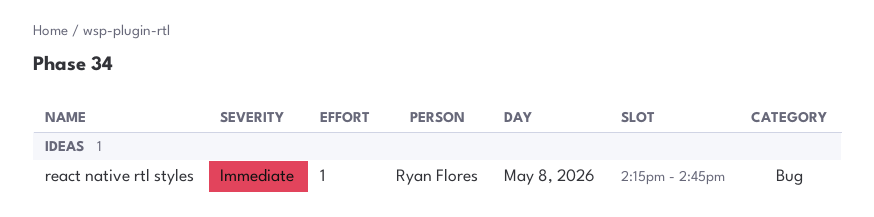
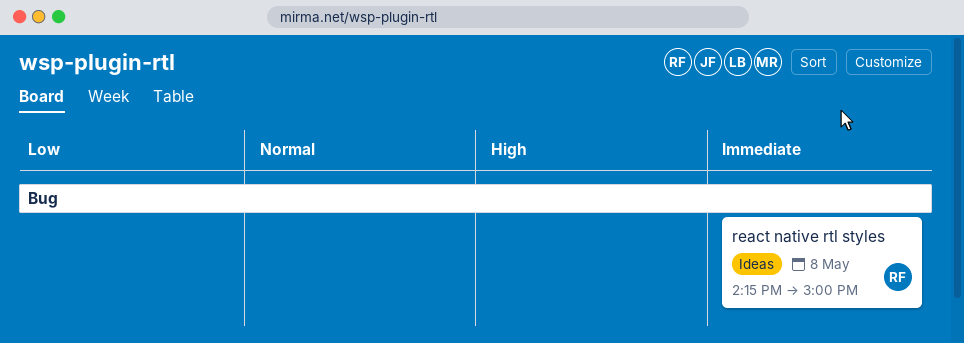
react native rtl styles, ends: 14:45 -> 15:00

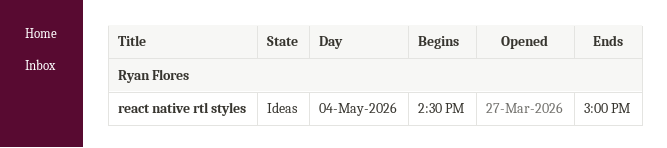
react native rtl styles, day: May 8 -> May 4
react native rtl styles, begins: 14:15 -> 14:30

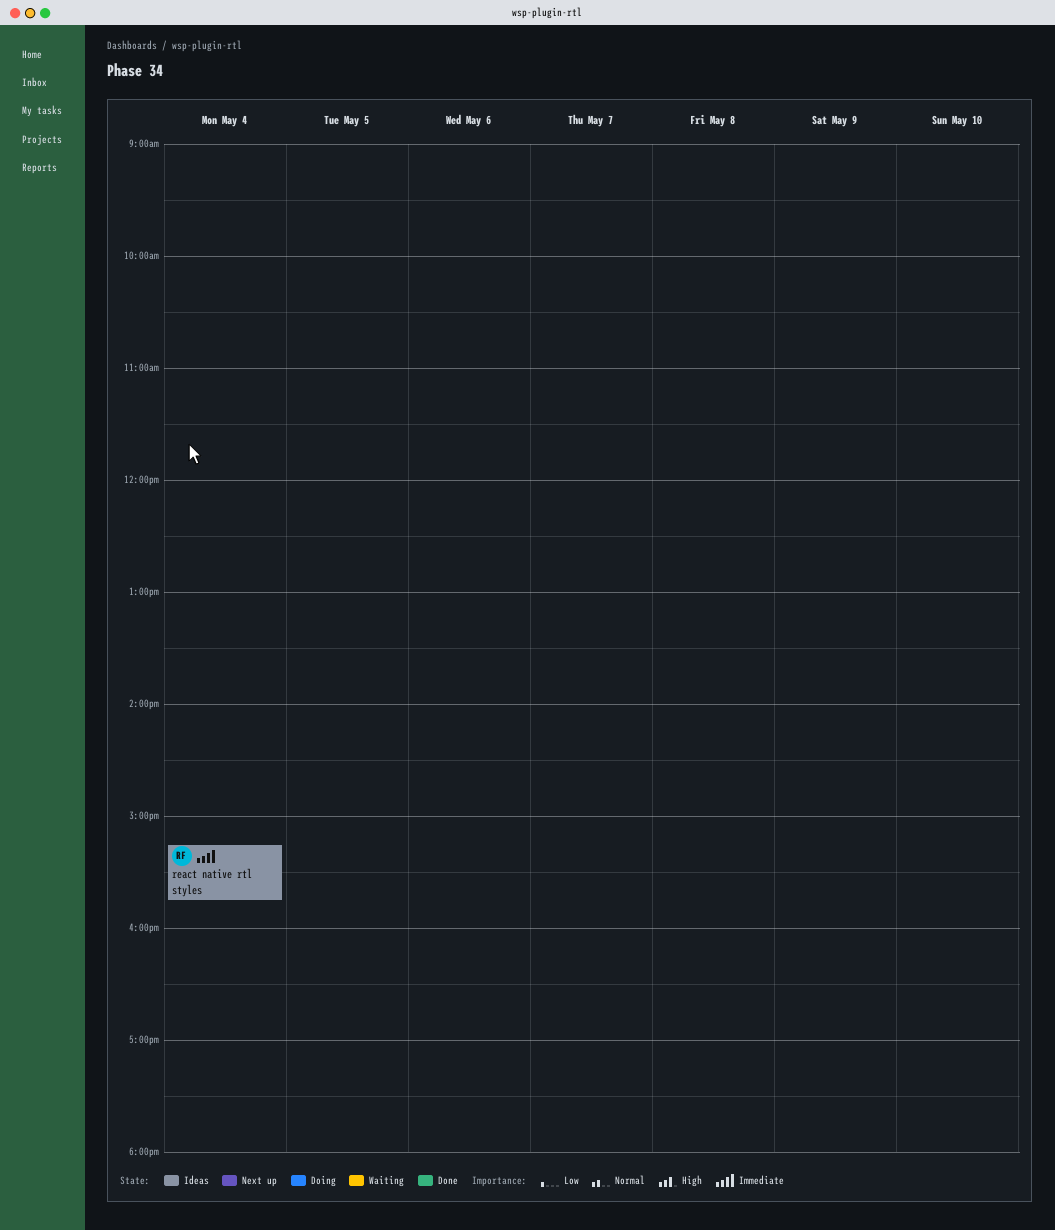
react native rtl styles, begins: 14:30 -> 15:15
react native rtl styles, ends: 15:00 -> 15:45

